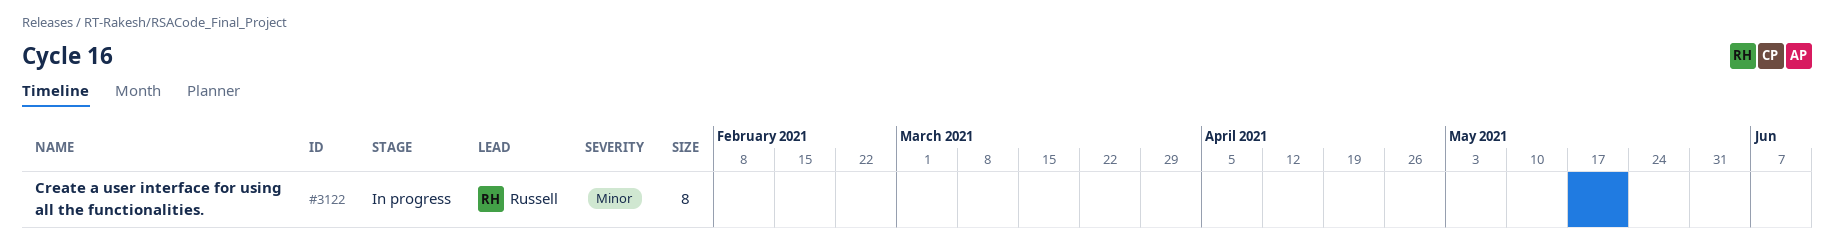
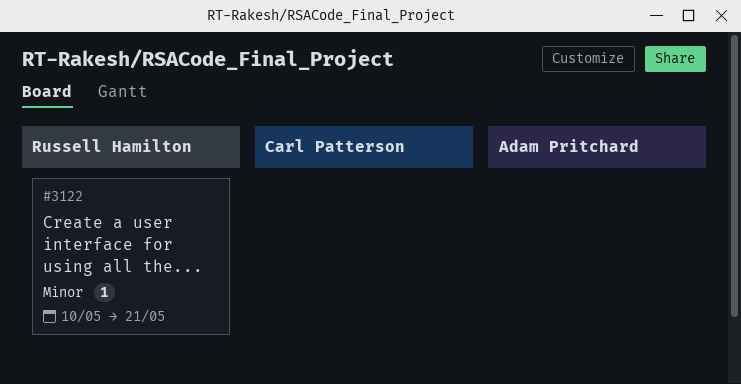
#3122, estimate: 8 -> 1
#3122, start: May 17 -> May 10

